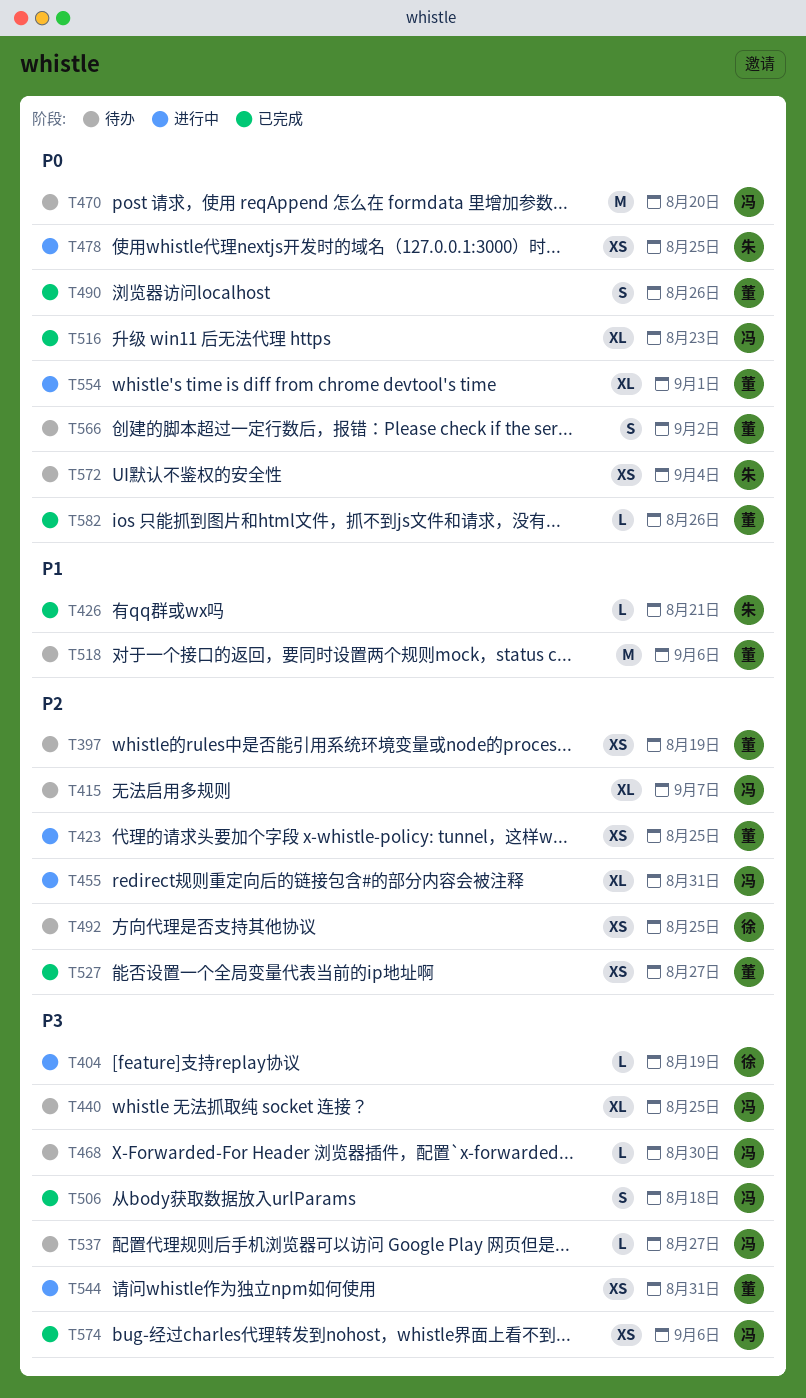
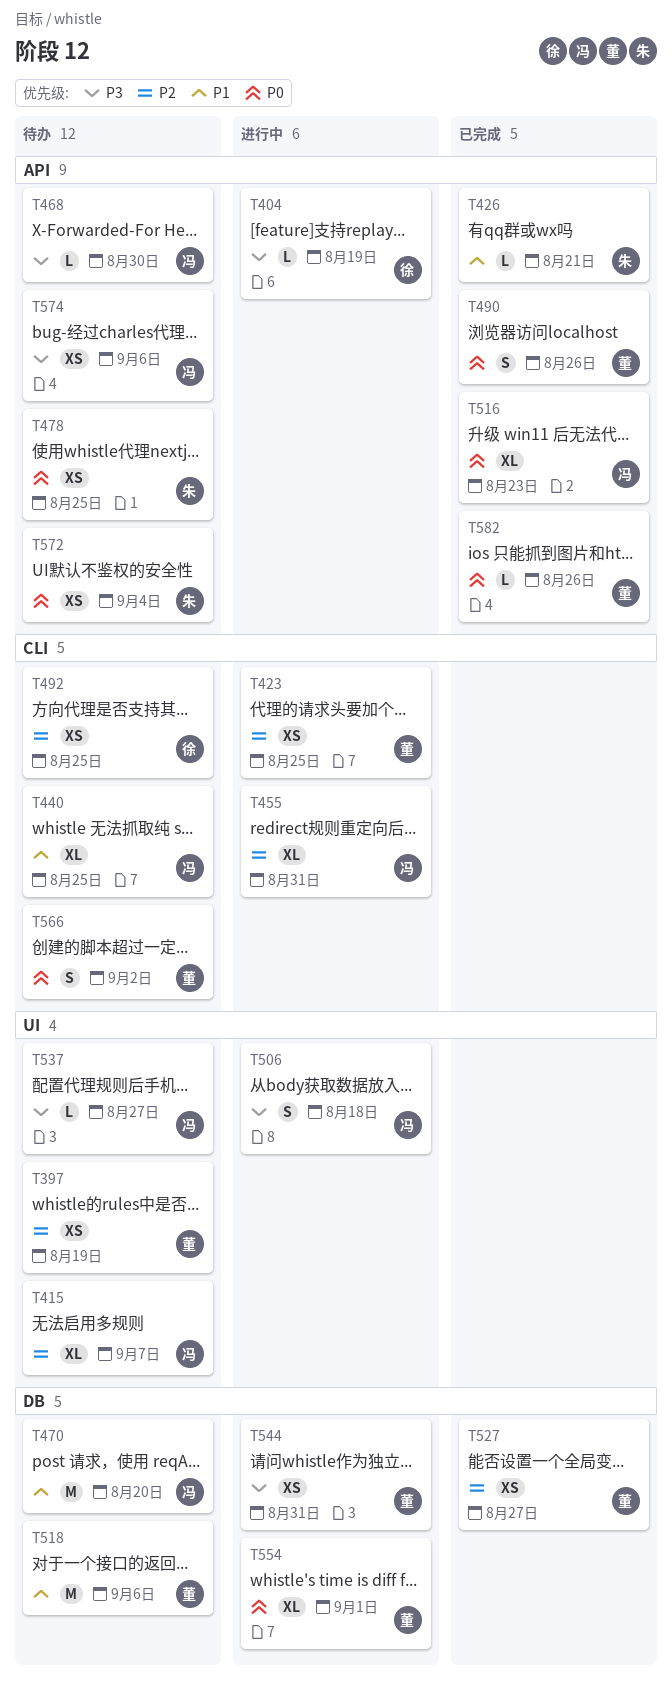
T440, priority: P3 -> P1
T470, priority: P0 -> P1
T478, status: 进行中 -> 待办
T506, status: 已完成 -> 进行中
T574, status: 已完成 -> 待办

